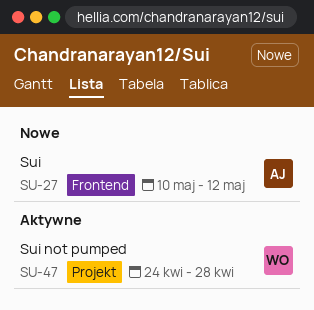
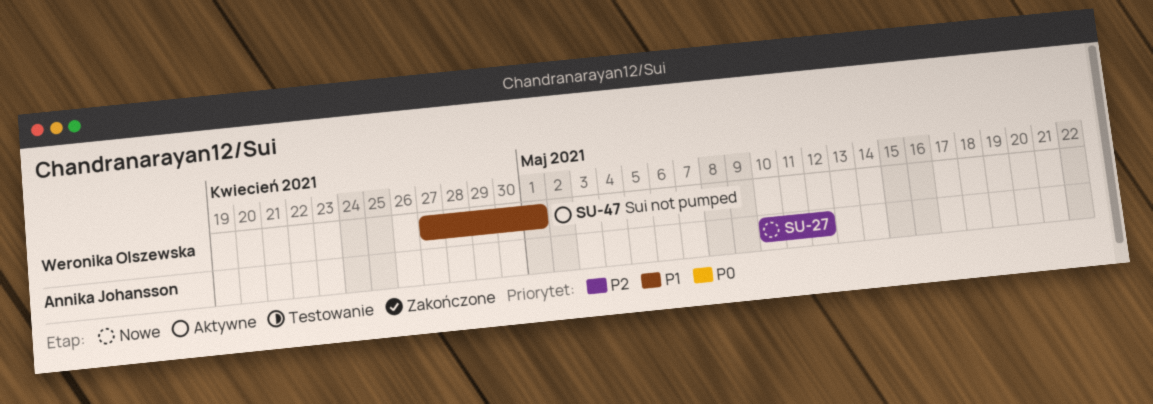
SU-47, start: Apr 24 -> Apr 27
SU-47, due: Apr 28 -> May 1

